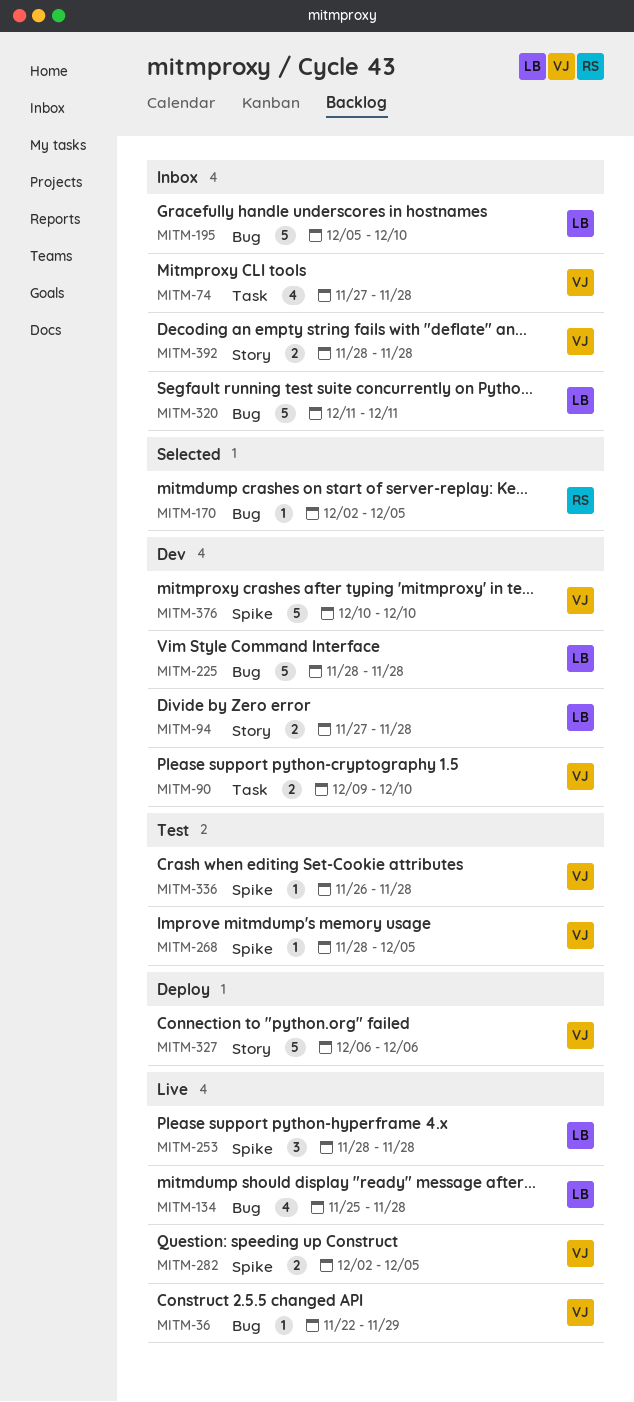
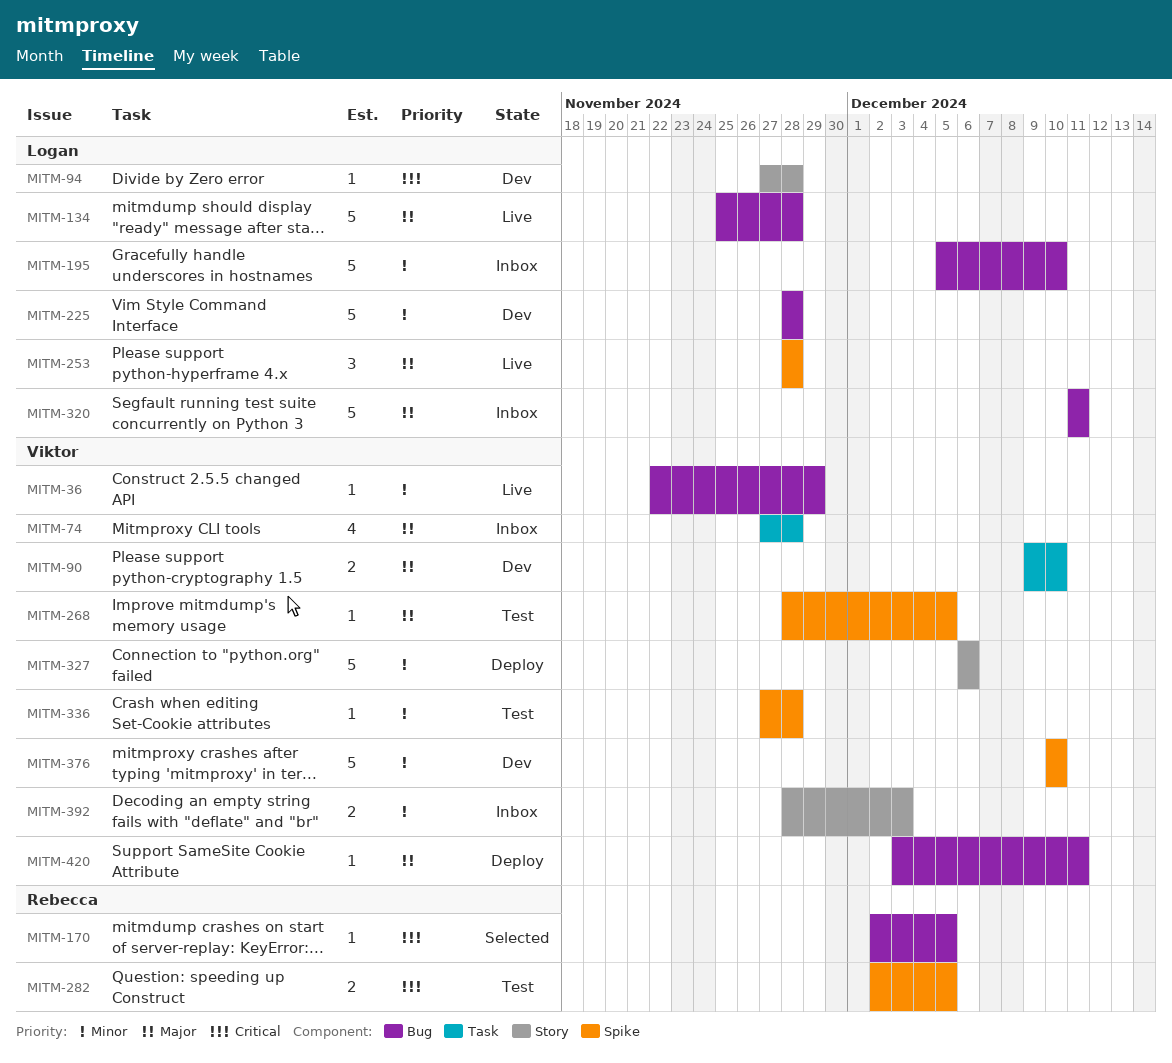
MITM-94, estimate: 2 -> 1
MITM-134, estimate: 4 -> 5
MITM-282, status: Live -> Test
MITM-282, owner: Viktor -> Rebecca
MITM-336, start: Nov 26 -> Nov 27
MITM-392, due: Nov 28 -> Dec 3
MITM-420: none -> present

